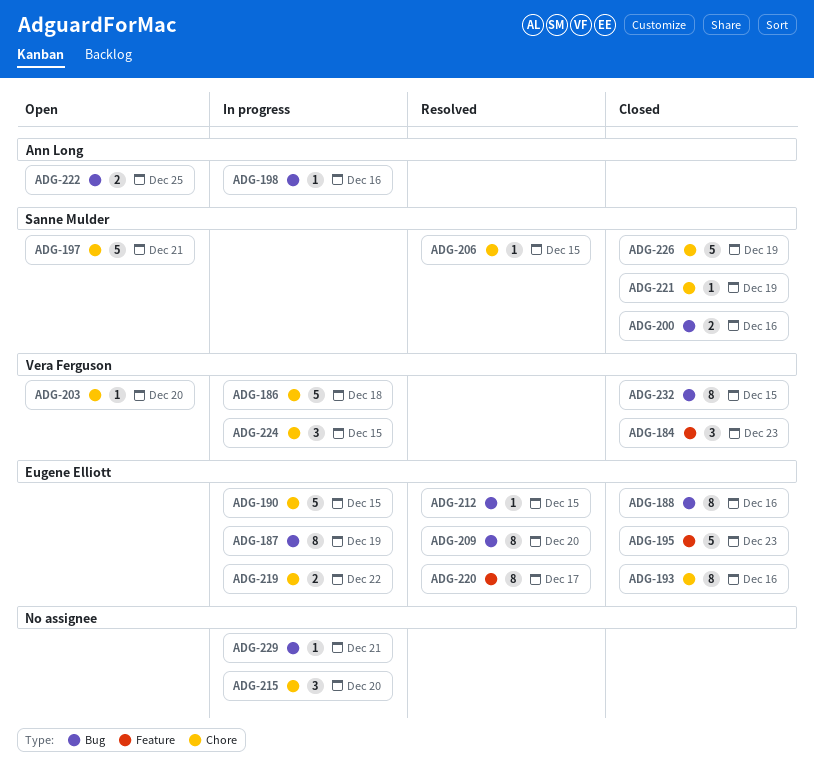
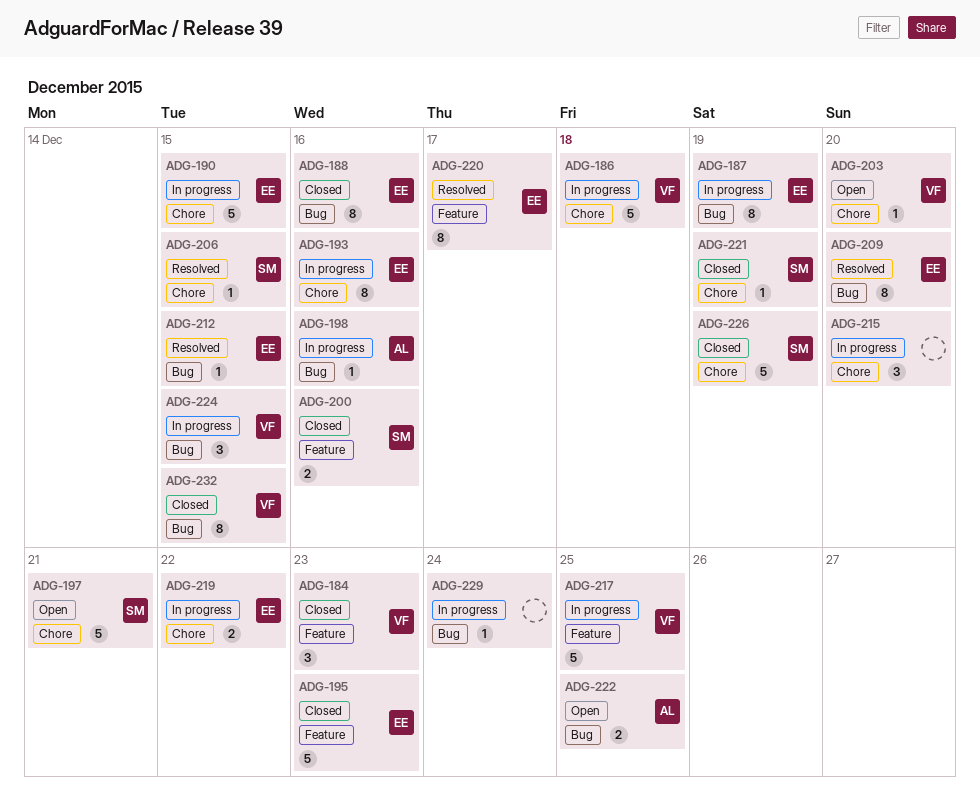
ADG-193, status: Closed -> In progress
ADG-200, label: Bug -> Feature
ADG-217: none -> present
ADG-224, label: Chore -> Bug
ADG-229, due: Dec 21 -> Dec 24

